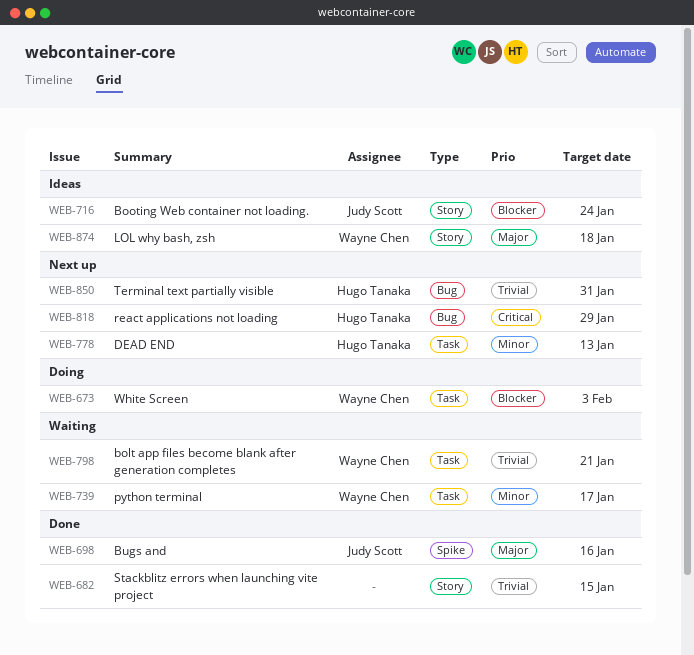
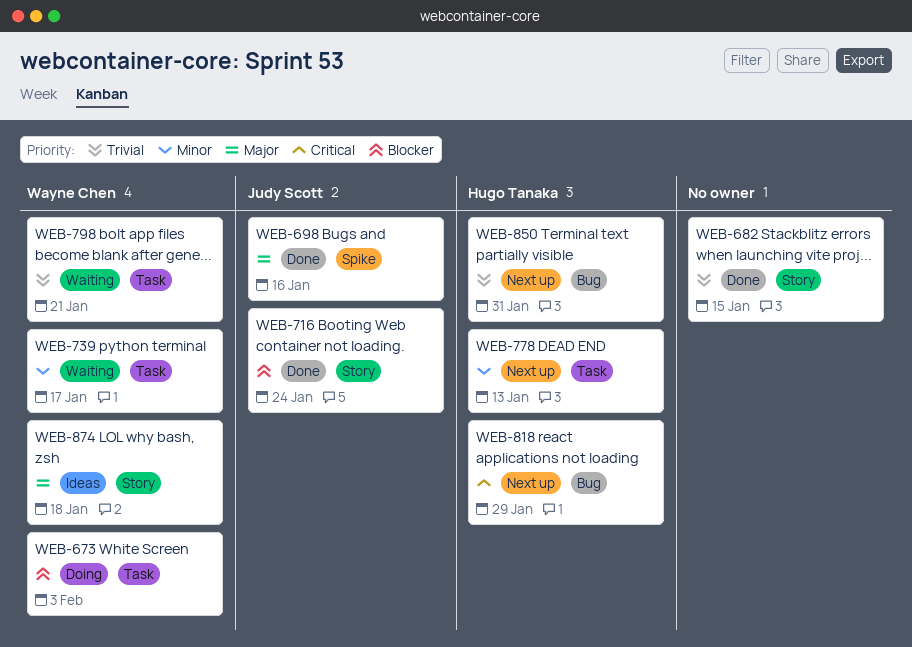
WEB-716, status: Ideas -> Done

